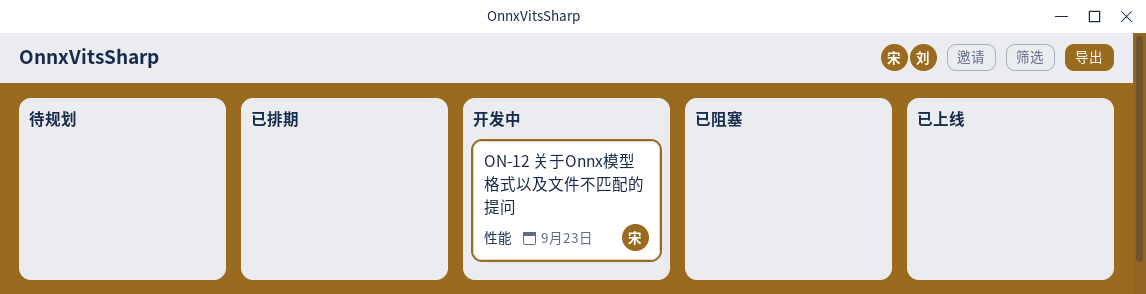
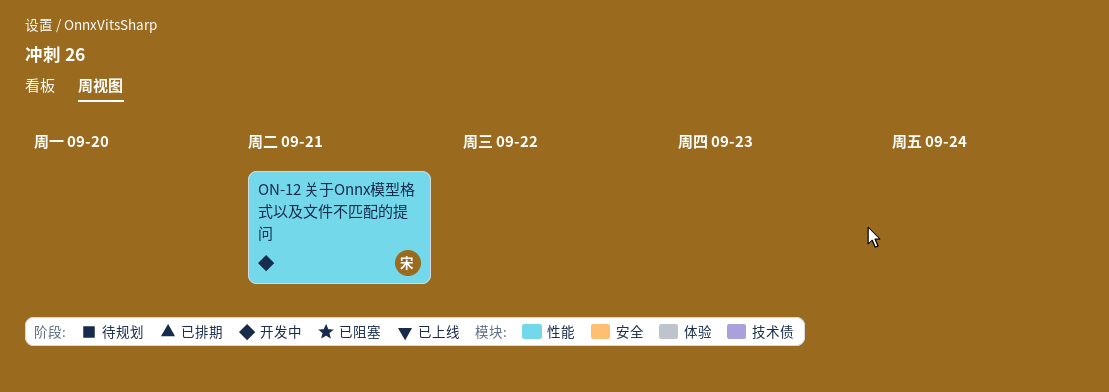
ON-12, due: Sep 23 -> Sep 21

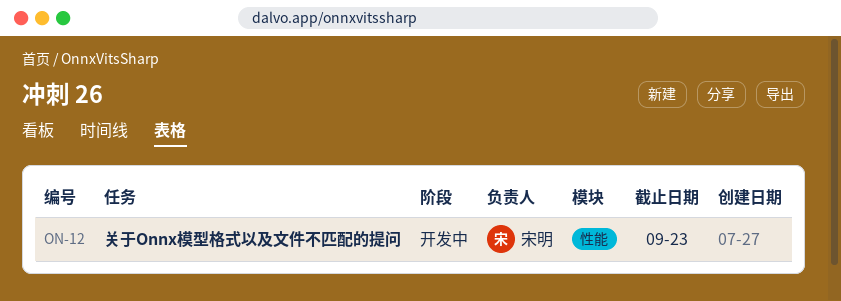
ON-12, due: Sep 21 -> Sep 23

